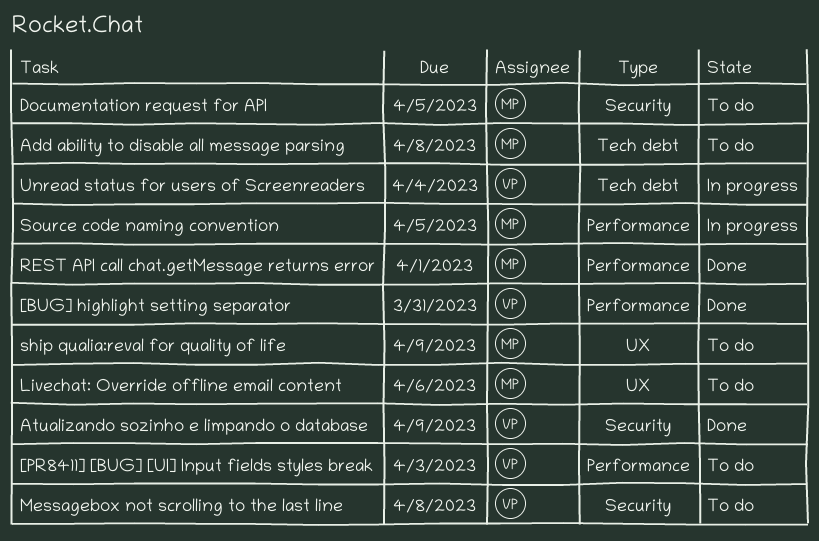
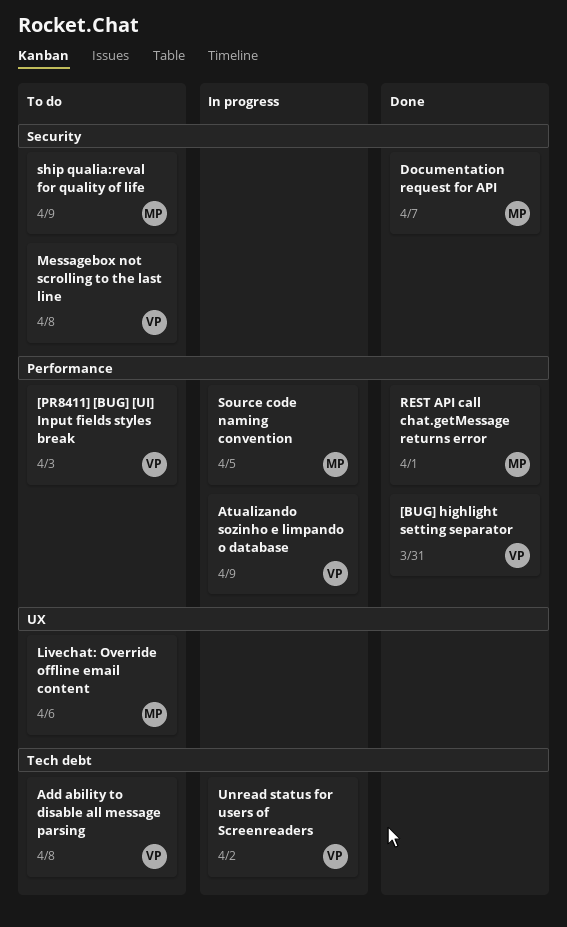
Add ability to disable all message parsing, owner: MP -> VP
Atualizando sozinho e limpando o database, status: Done -> In progress
Atualizando sozinho e limpando o database, label: Security -> Performance
Documentation request for API, status: To do -> Done
Documentation request for API, due: Apr 5 -> Apr 7
ship qualia:reval for quality of life, label: UX -> Security
Unread status for users of Screenreaders, due: Apr 4 -> Apr 2

